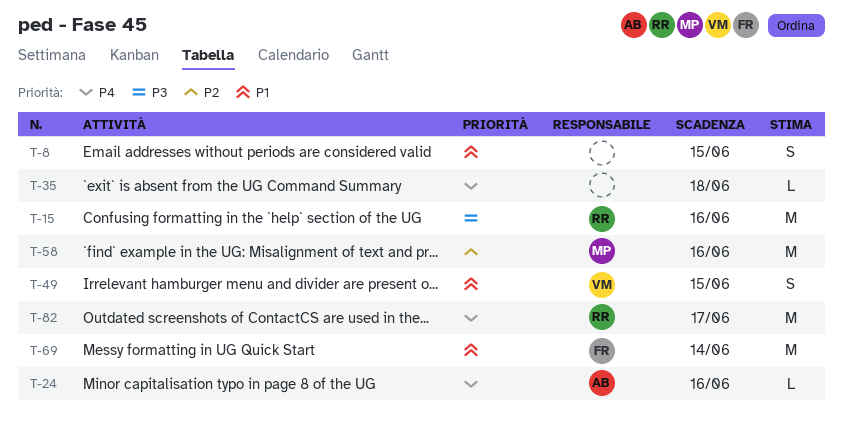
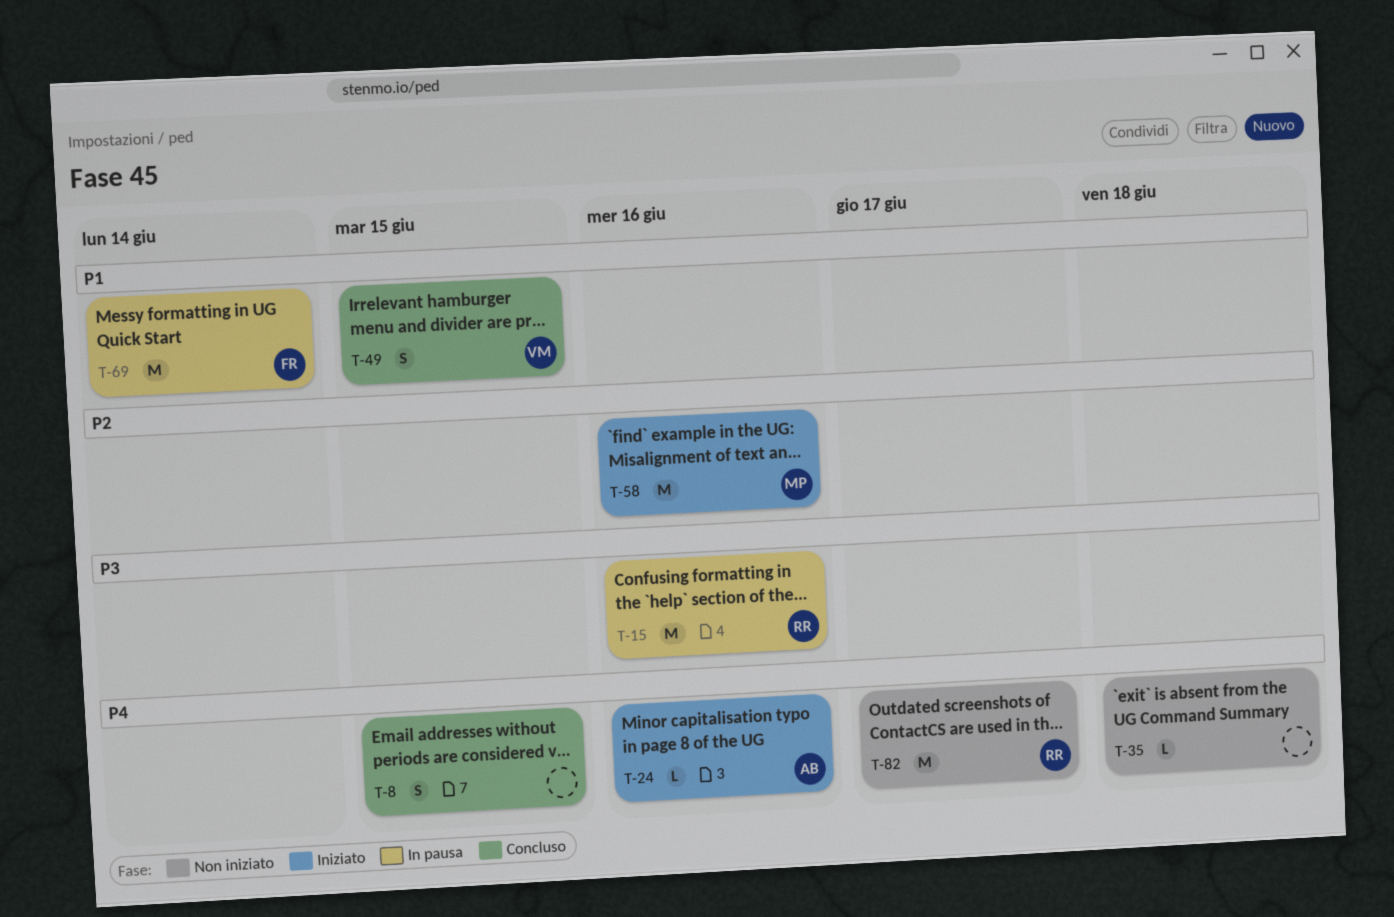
T-8, priority: P1 -> P4

